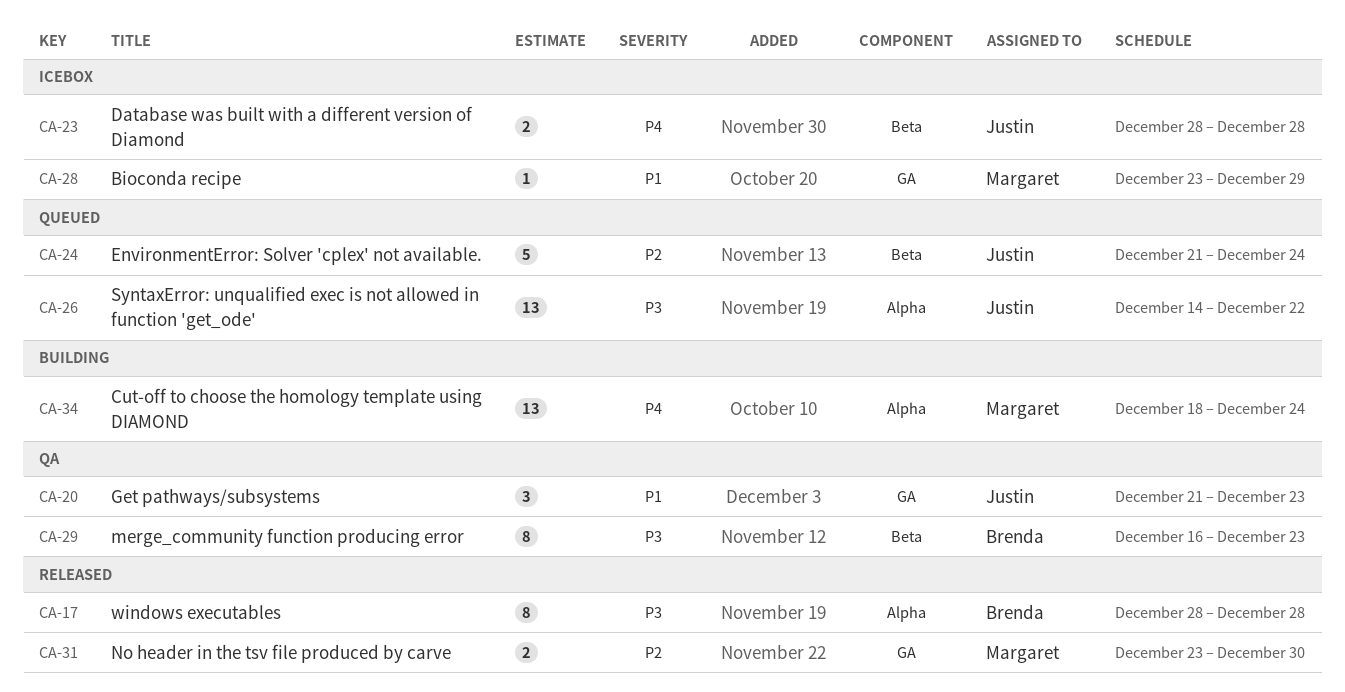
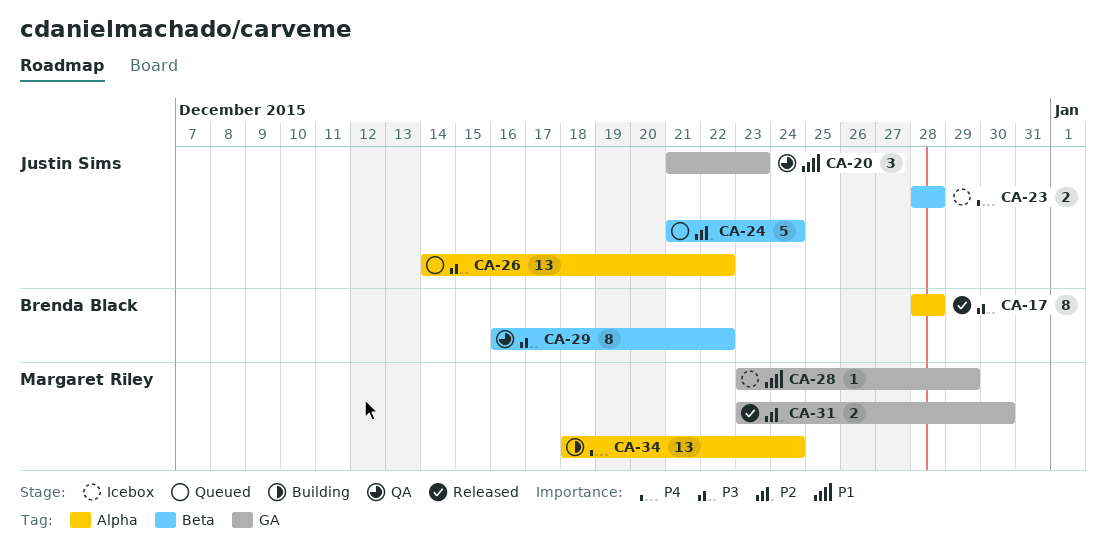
CA-29, due: Dec 23 -> Dec 22

